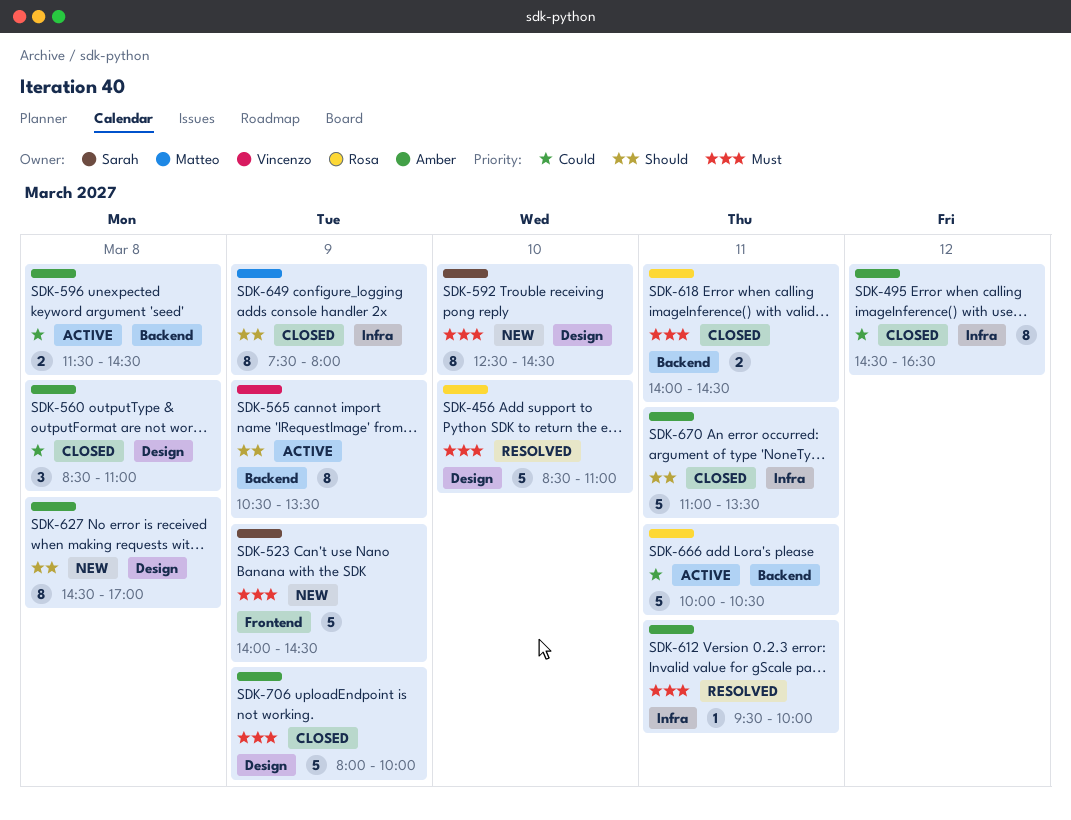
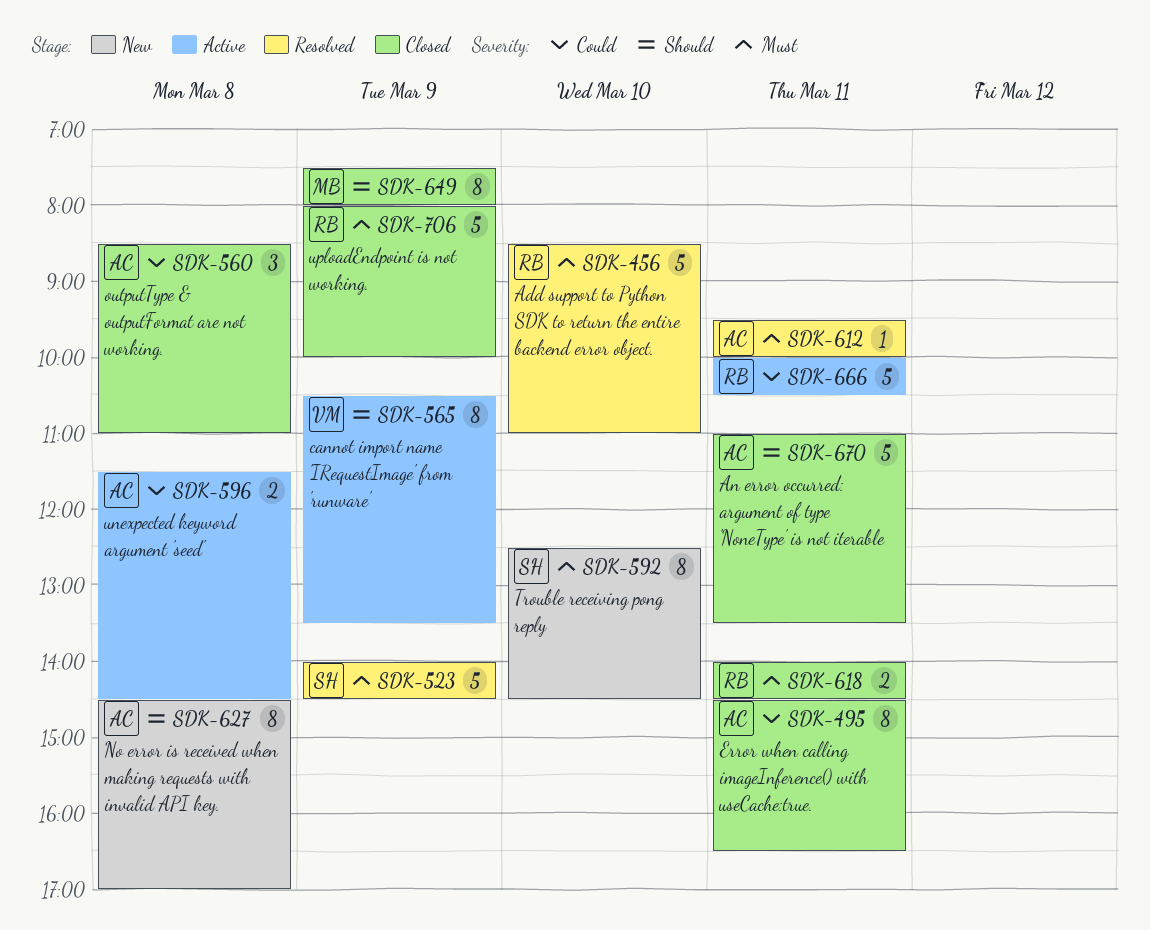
SDK-495, day: Mar 12 -> Mar 11
SDK-523, status: New -> Resolved
SDK-706, owner: Amber -> Rosa

